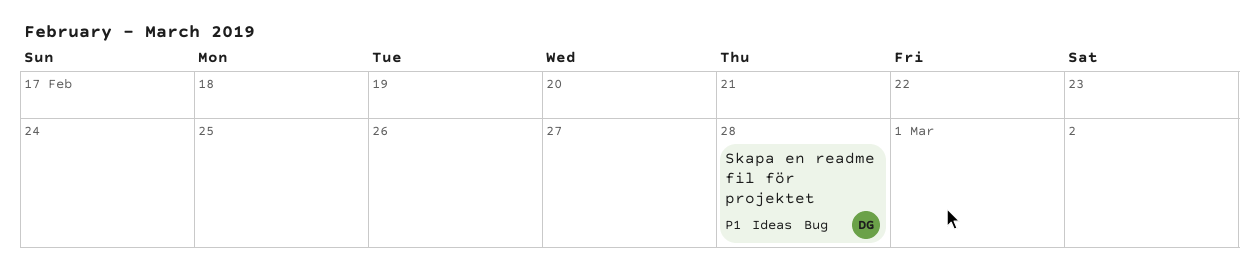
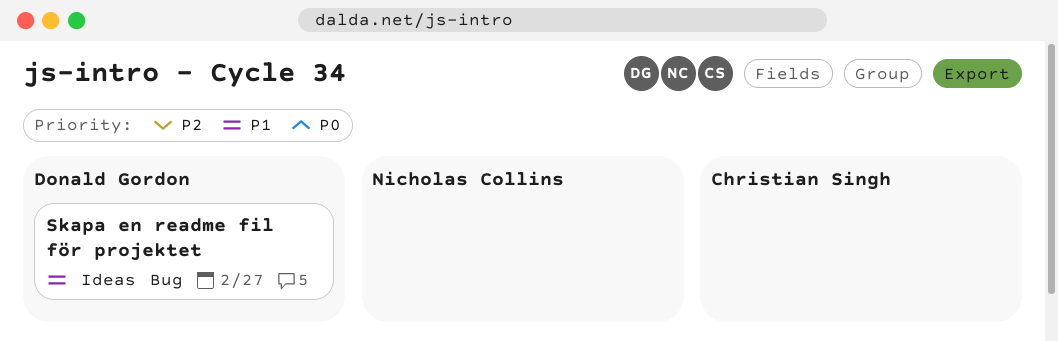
Skapa en readme fil för projektet, due: Feb 28 -> Feb 27

